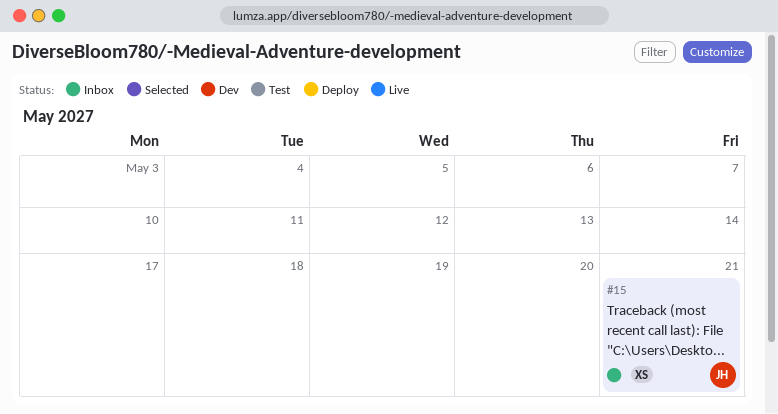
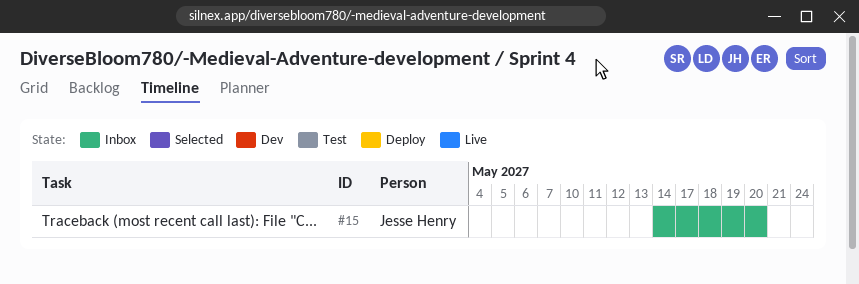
#15, due: May 21 -> May 20

